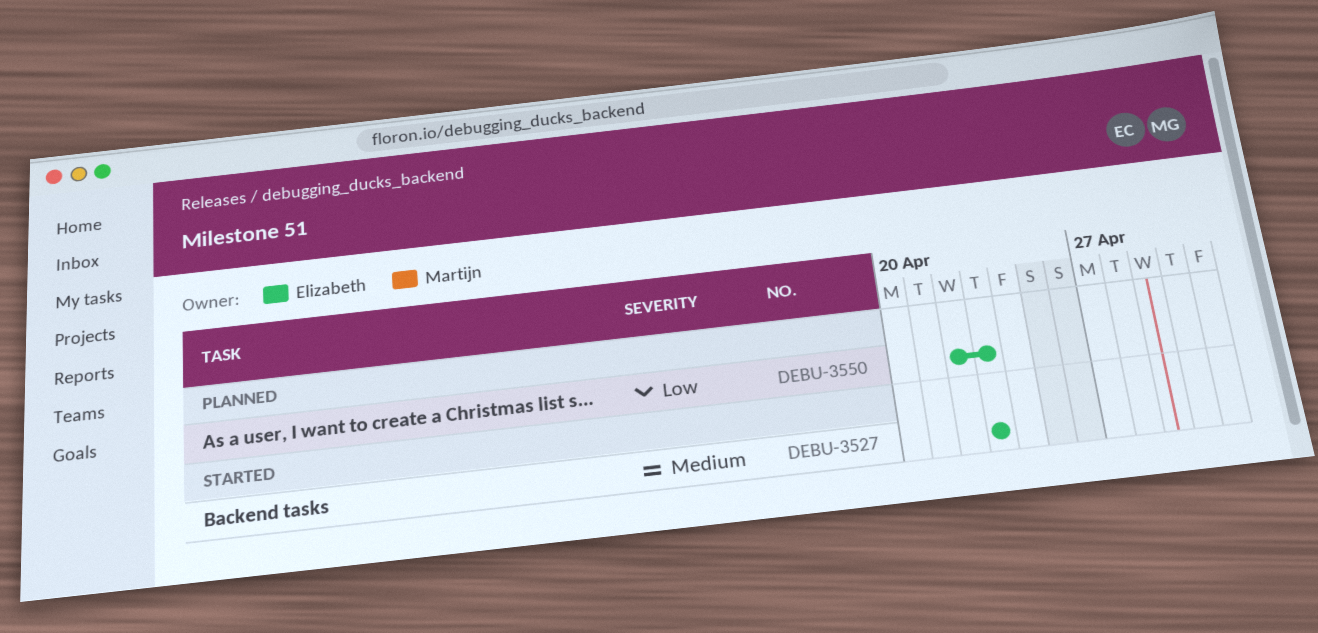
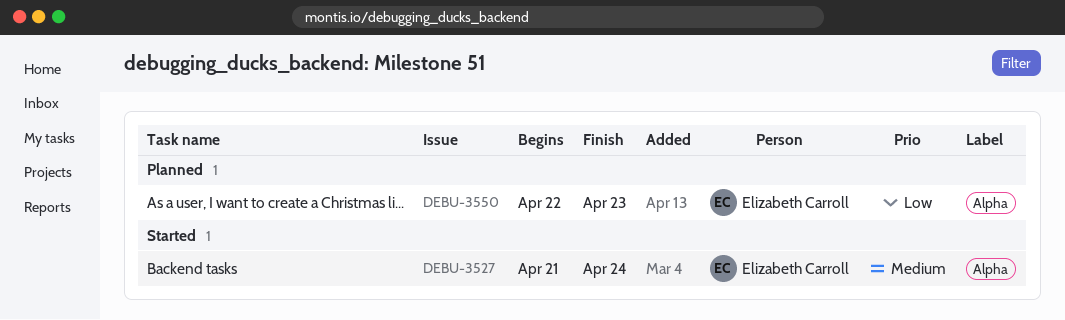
DEBU-3527, start: Apr 23 -> Apr 21
DEBU-3527, due: Apr 23 -> Apr 24

